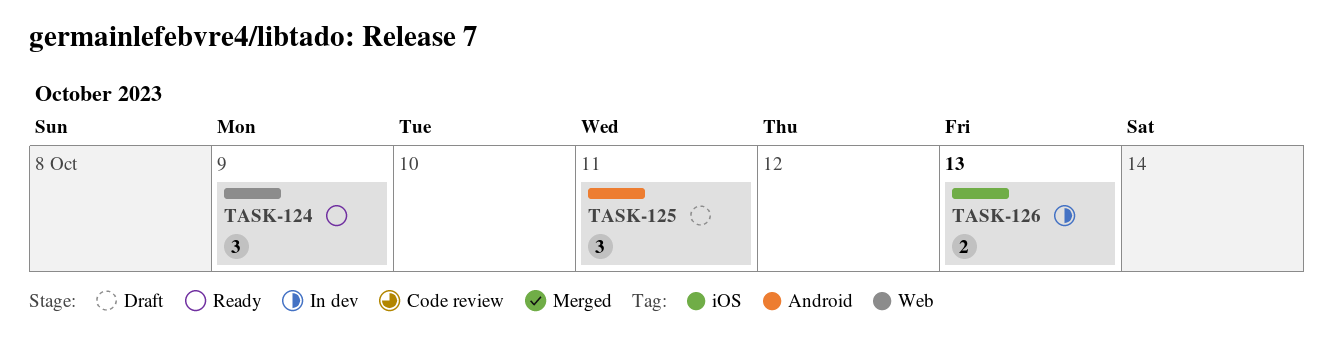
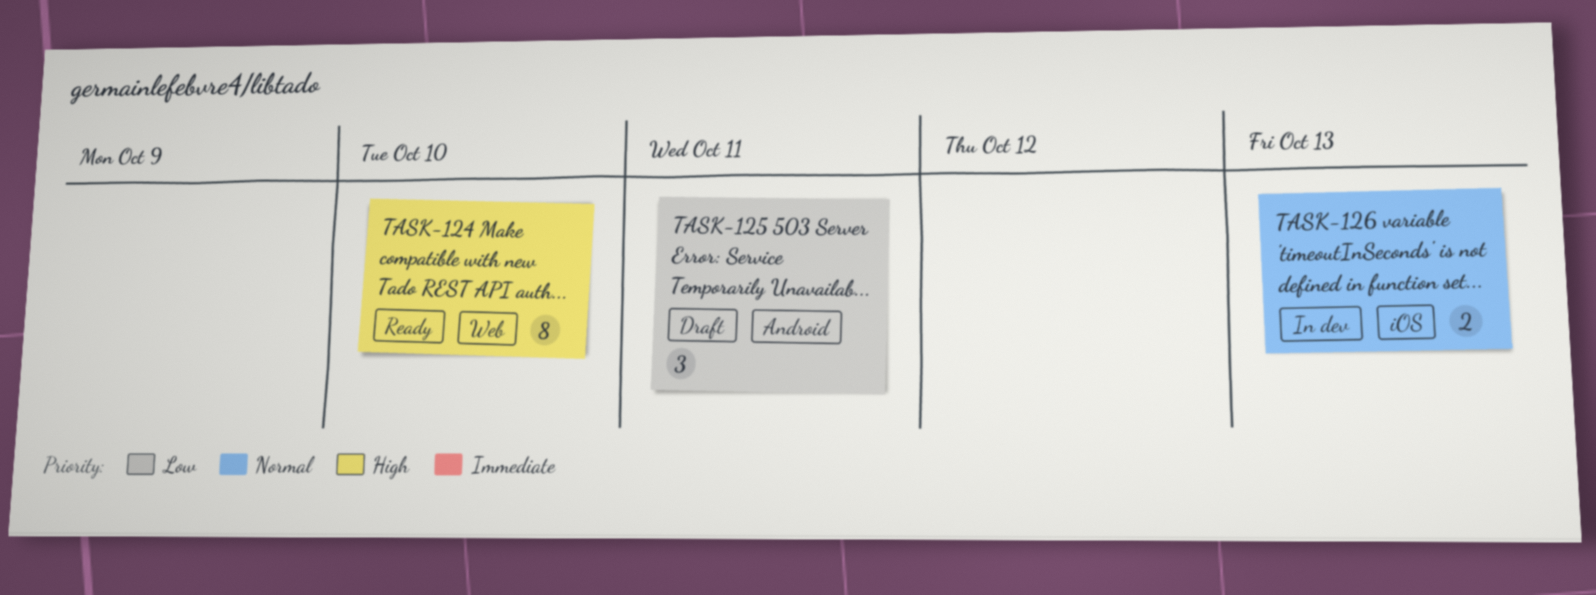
TASK-124, estimate: 3 -> 8
TASK-124, due: Oct 9 -> Oct 10

